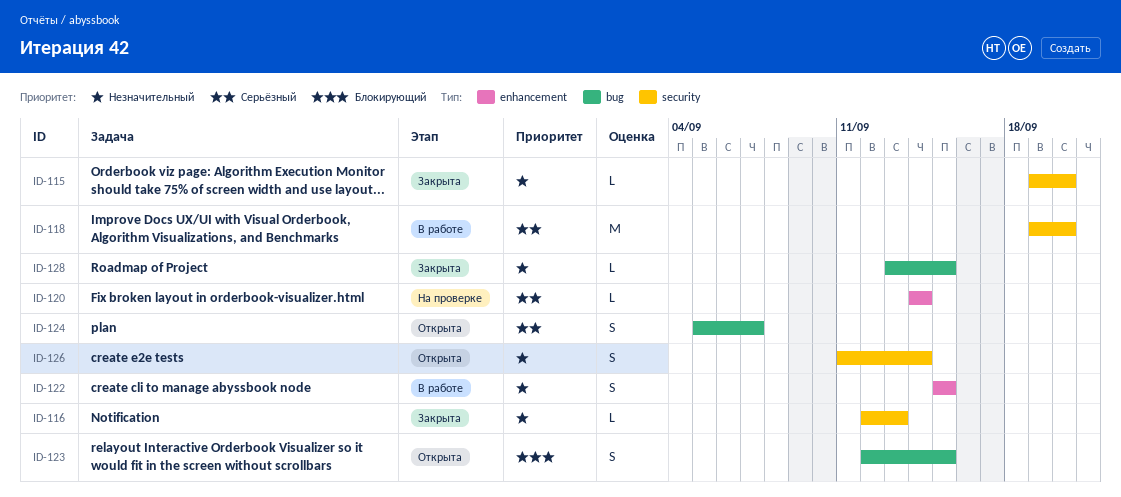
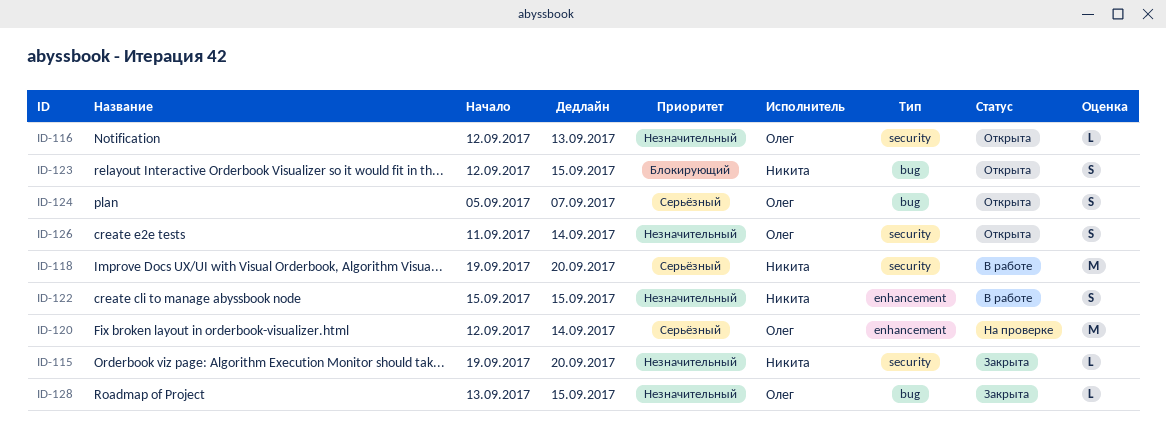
ID-116, status: Закрыта -> Открыта
ID-120, estimate: L -> M
ID-120, start: Sep 14 -> Sep 12

